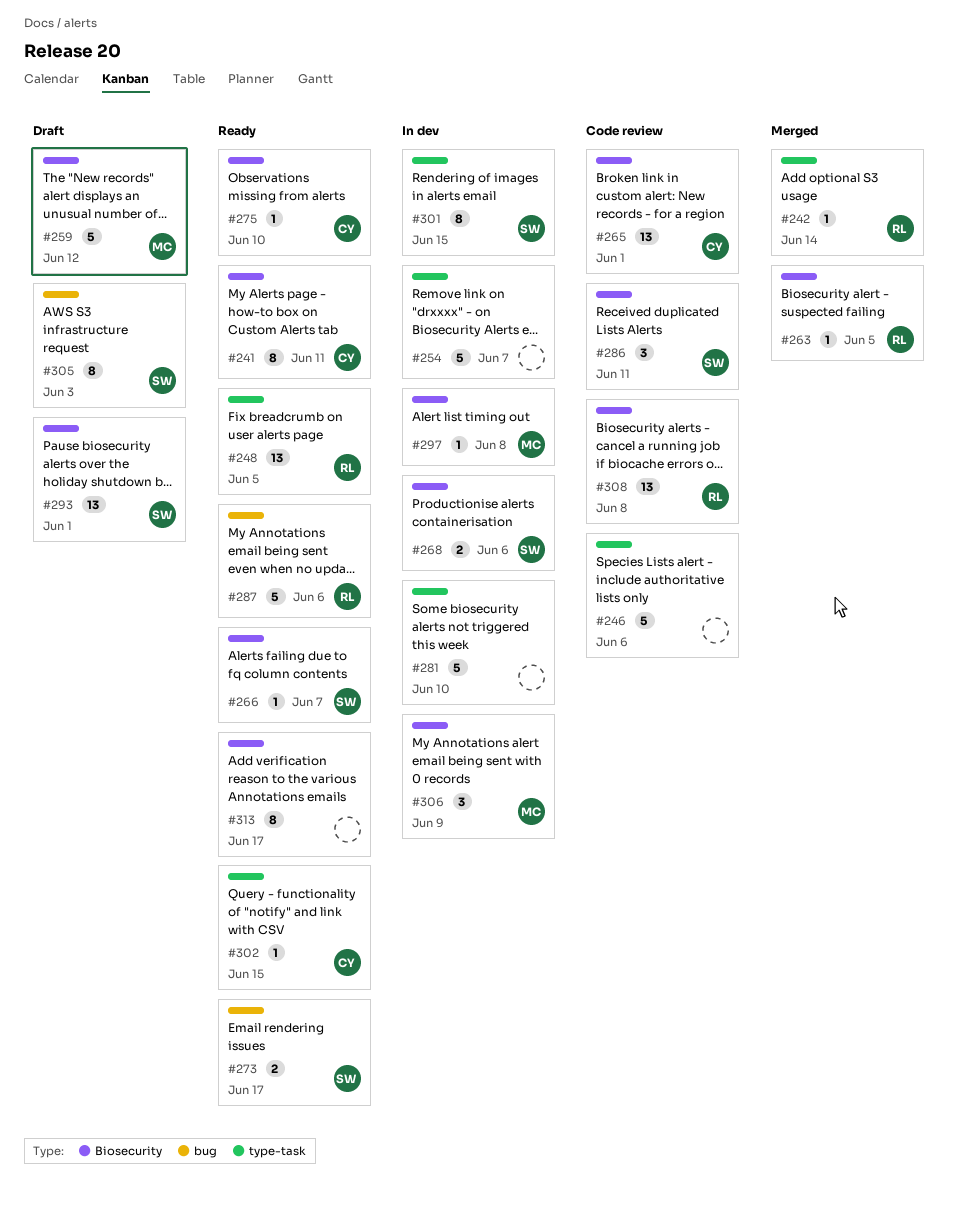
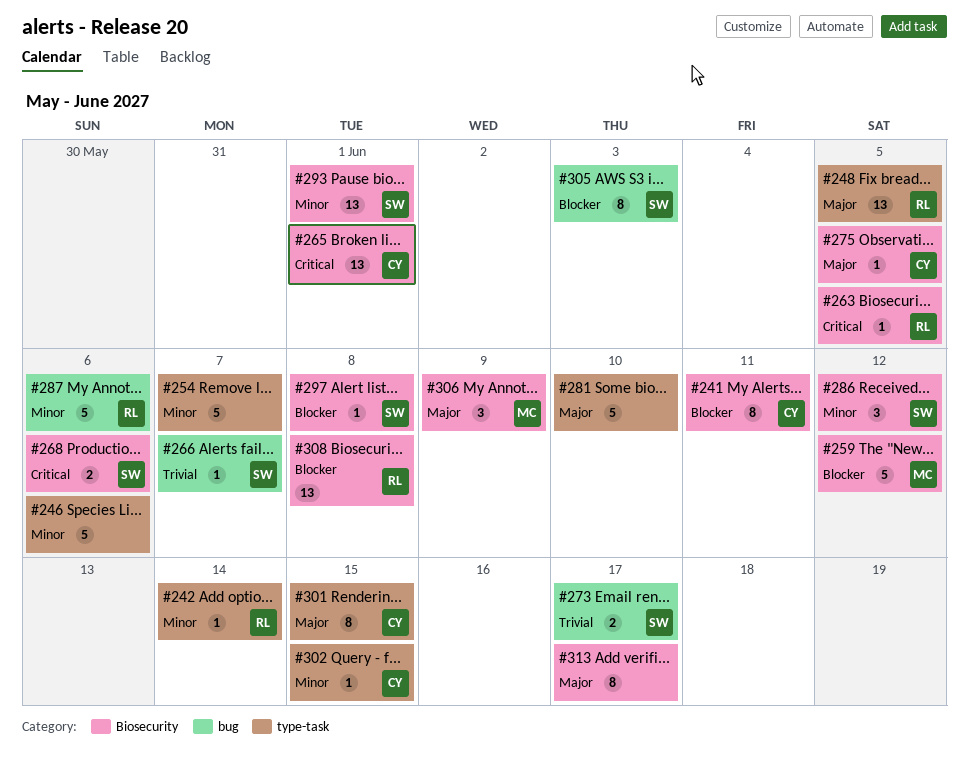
#266, label: Biosecurity -> bug
#275, due: Jun 10 -> Jun 5
#286, due: Jun 11 -> Jun 12
#297, owner: MC -> SW
#301, owner: SW -> CY

